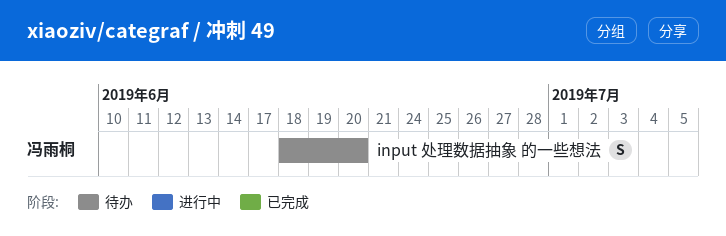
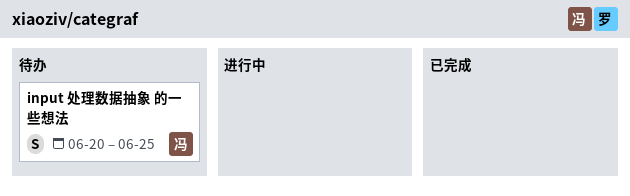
input 处理数据抽象 的一些想法, start: Jun 18 -> Jun 20
input 处理数据抽象 的一些想法, due: Jun 20 -> Jun 25

